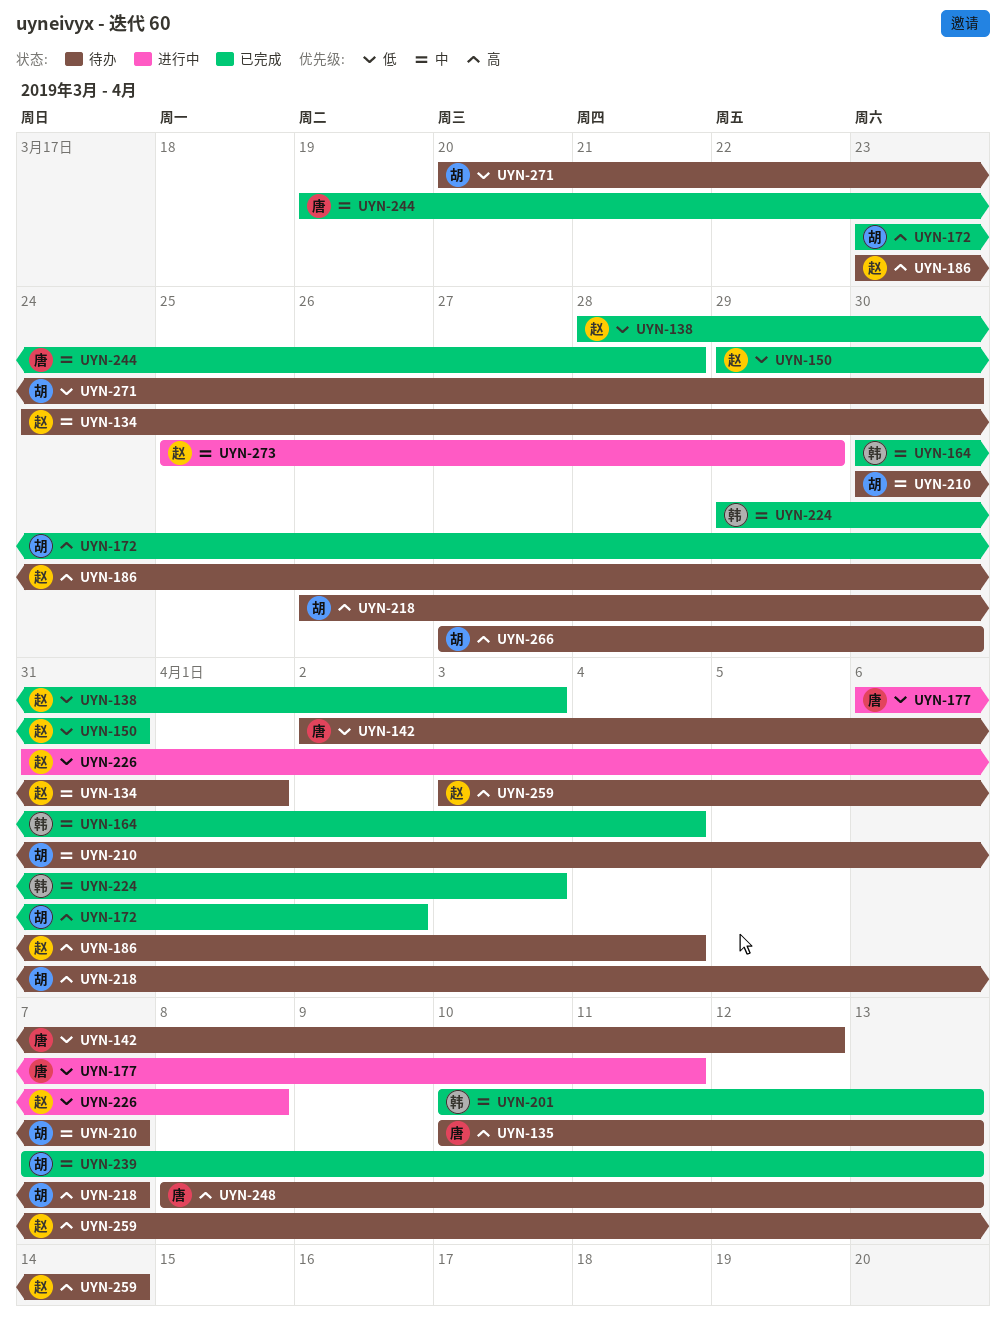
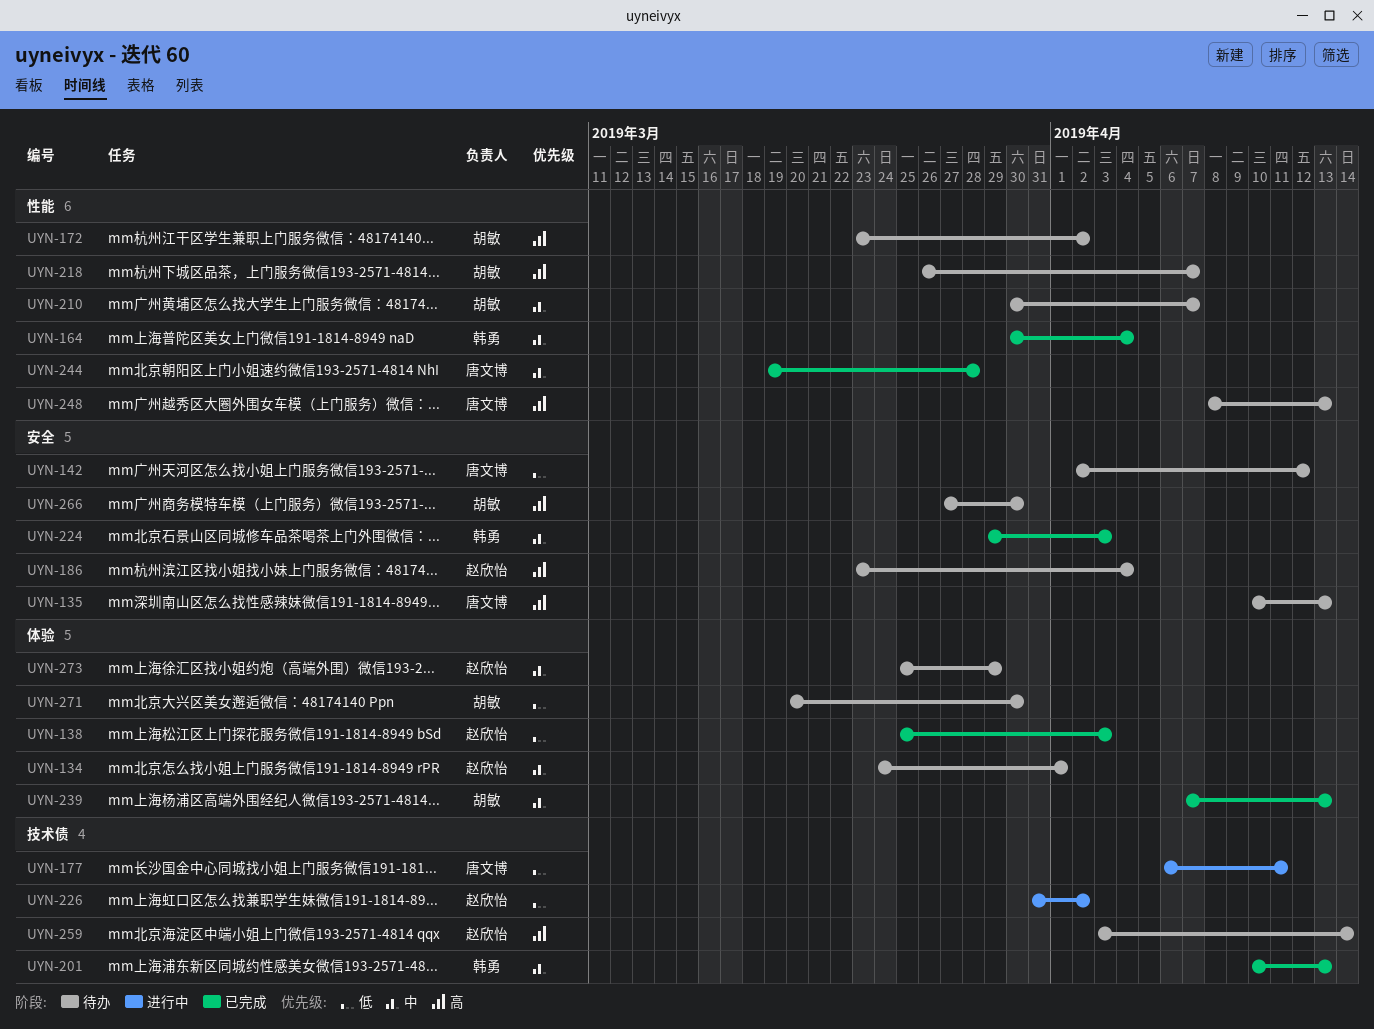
UYN-138, start: Mar 28 -> Mar 25
UYN-150: present -> none
UYN-172, status: 已完成 -> 待办
UYN-226, due: Apr 8 -> Apr 2
UYN-273, status: 进行中 -> 待办

